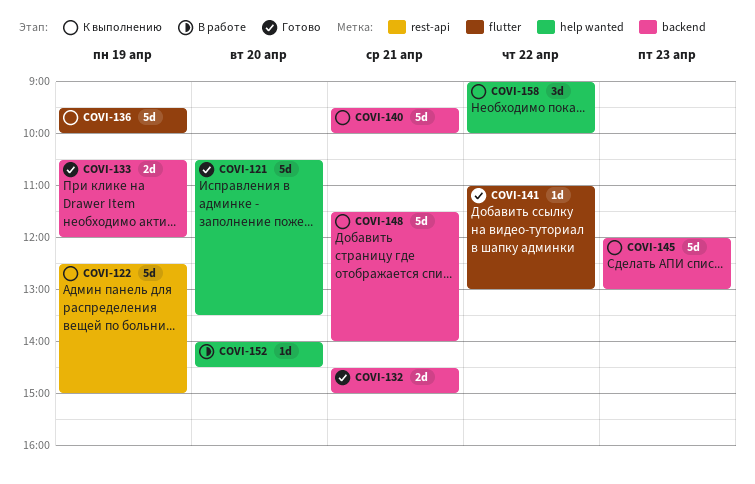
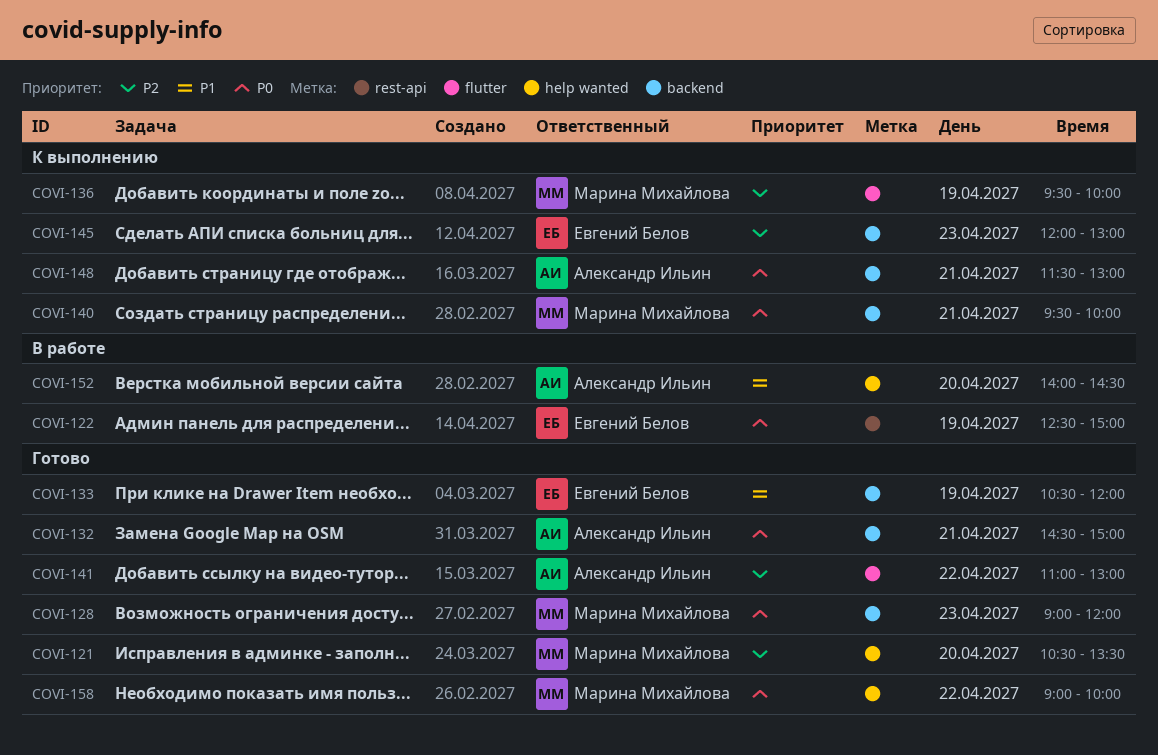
COVI-122, status: К выполнению -> В работе
COVI-128: none -> present
COVI-148, ends: 14:00 -> 13:00
COVI-158, status: К выполнению -> Готово

